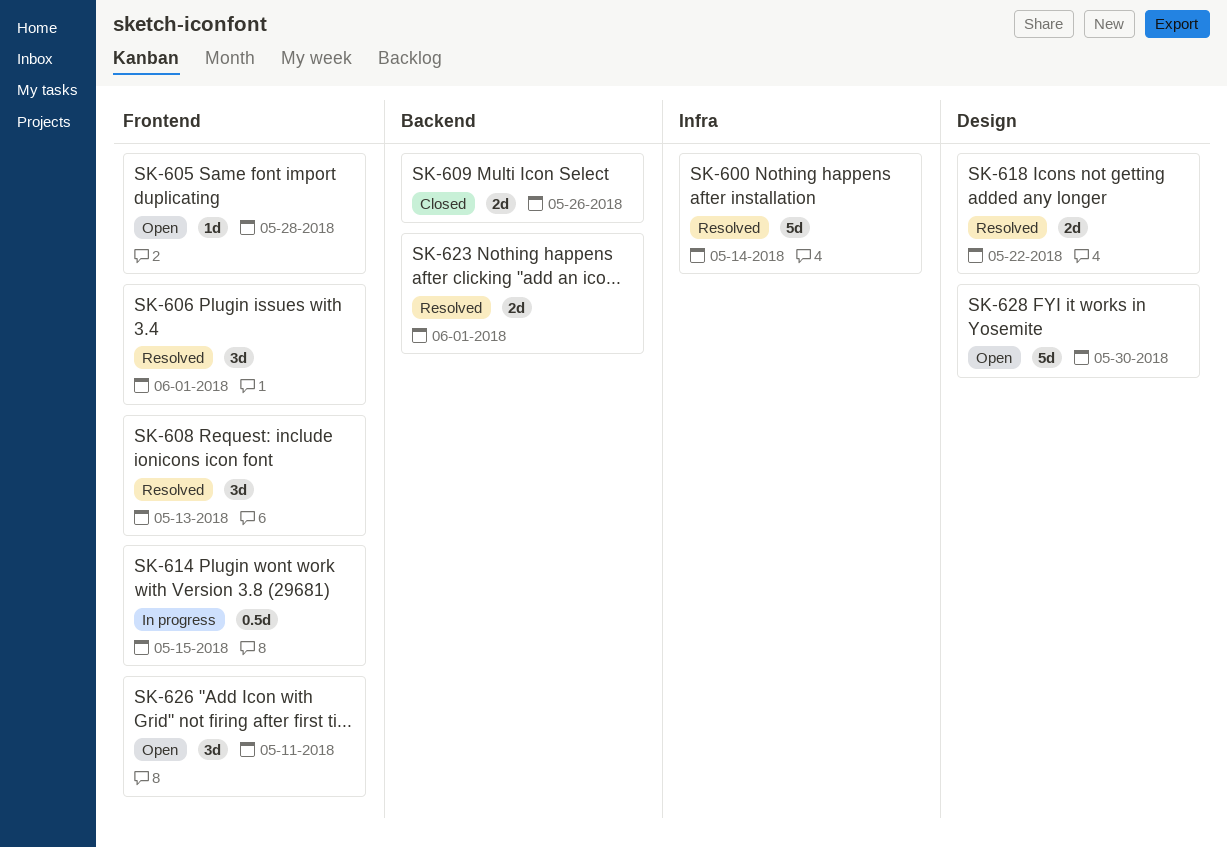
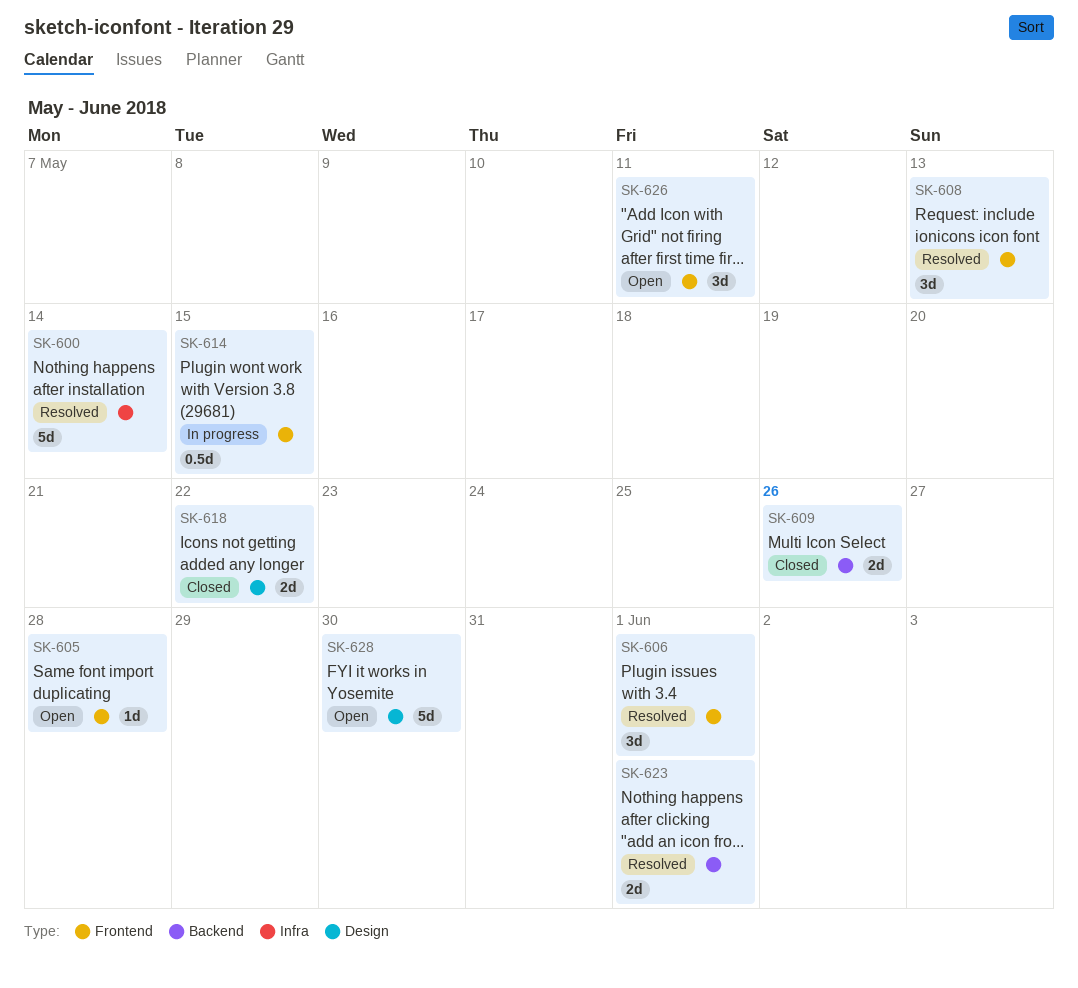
SK-618, status: Resolved -> Closed

